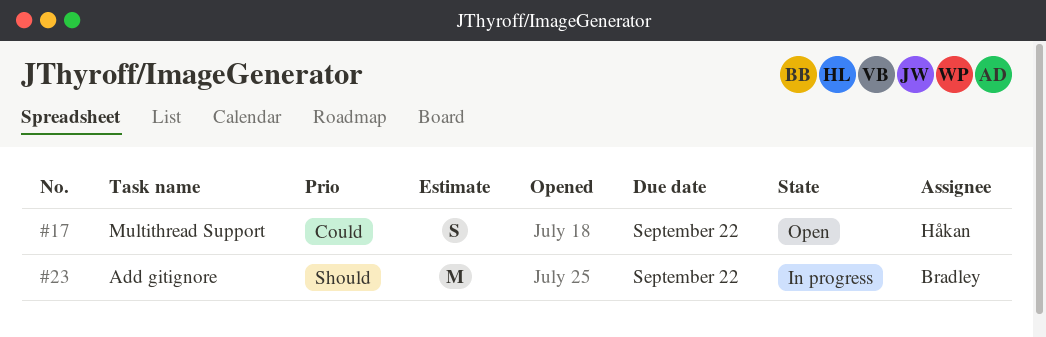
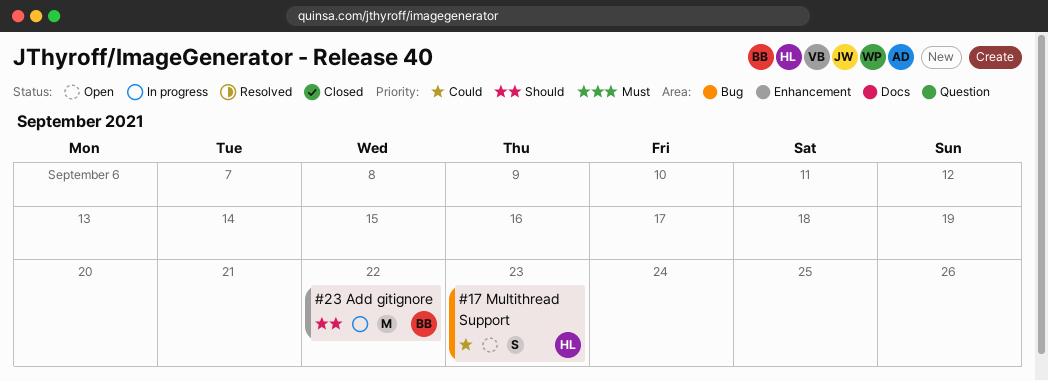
#17, due: Sep 22 -> Sep 23

